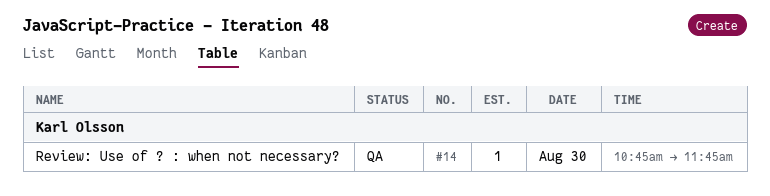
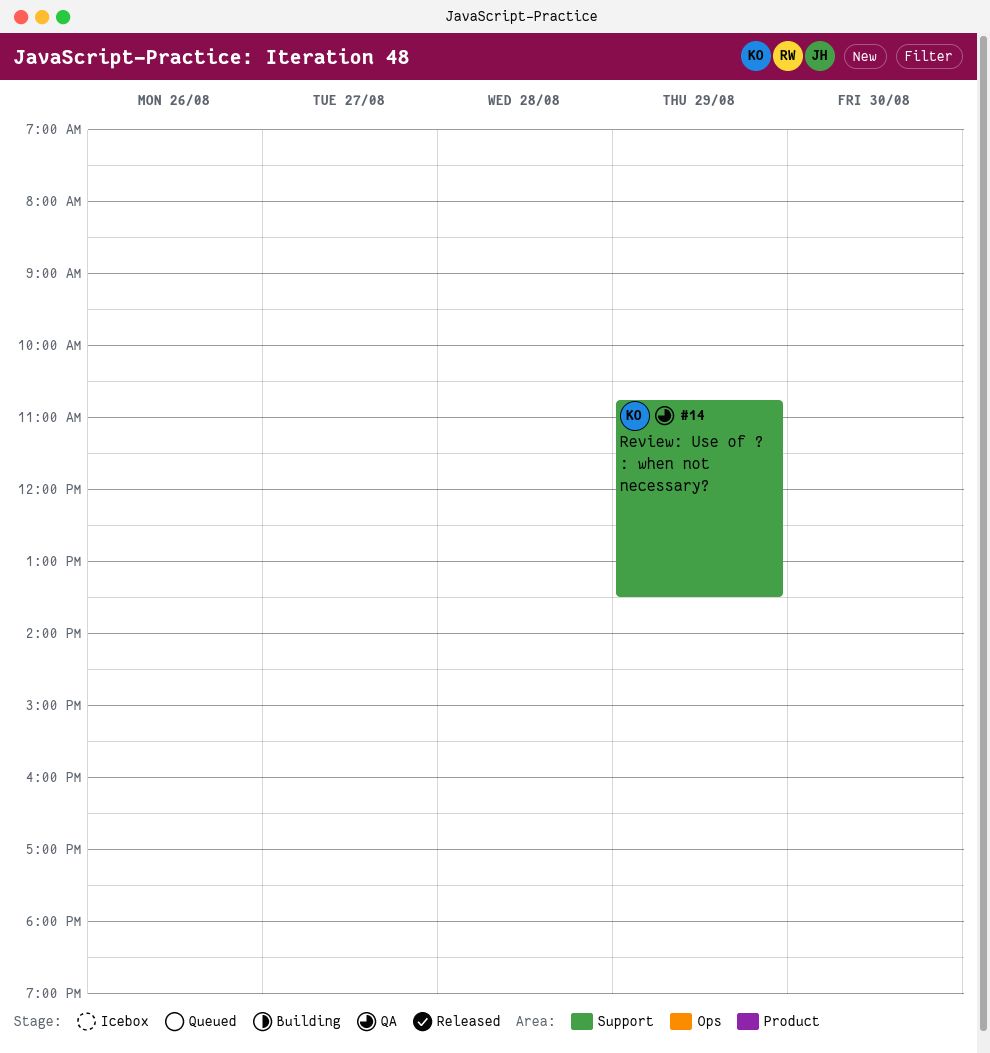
#14, day: Aug 30 -> Aug 29
#14, ends: 11:45 -> 13:30

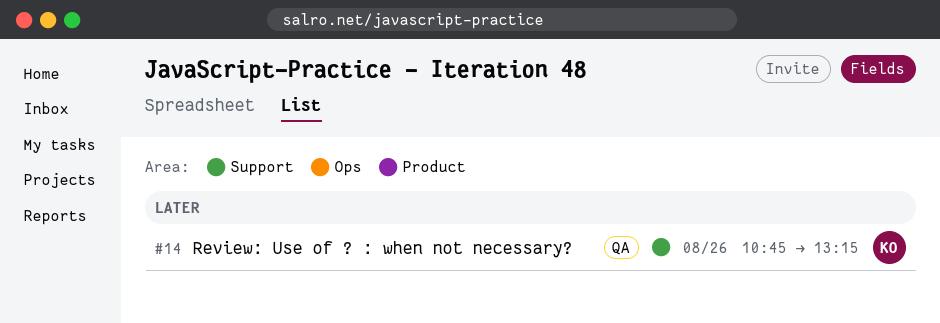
#14, day: Aug 29 -> Aug 26
#14, ends: 13:30 -> 13:15

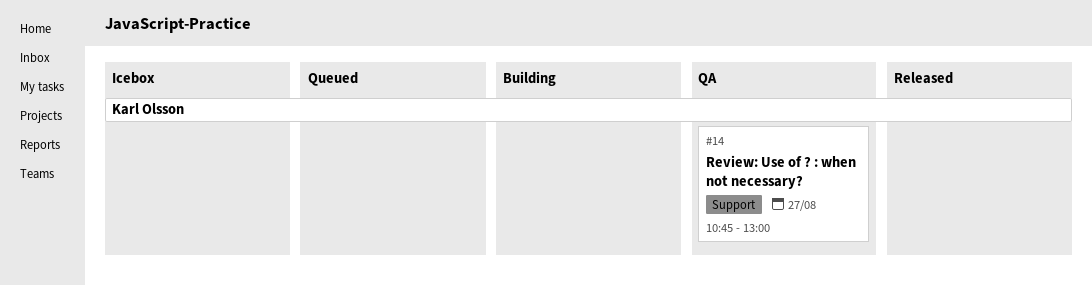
#14, day: Aug 26 -> Aug 27
#14, ends: 13:15 -> 13:00

